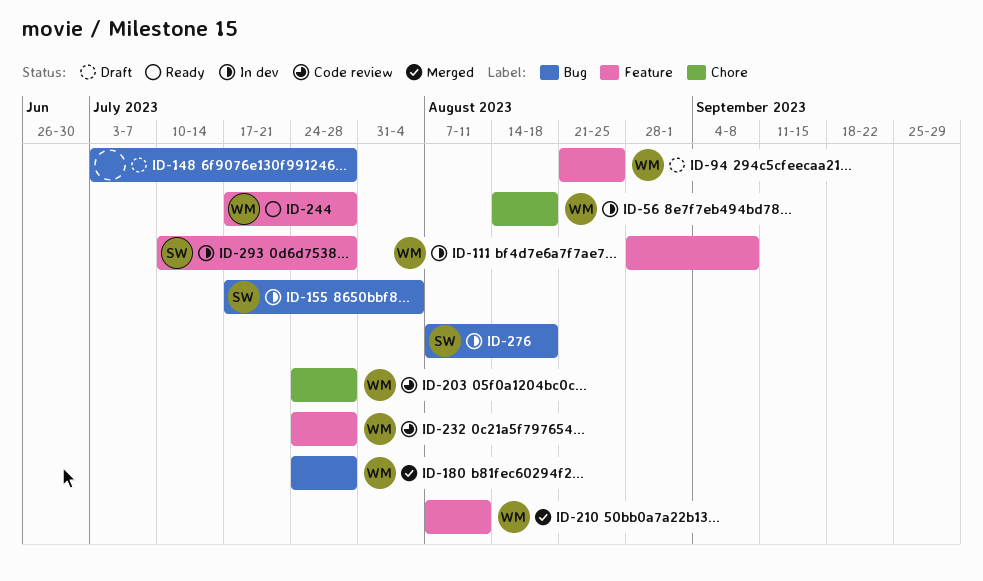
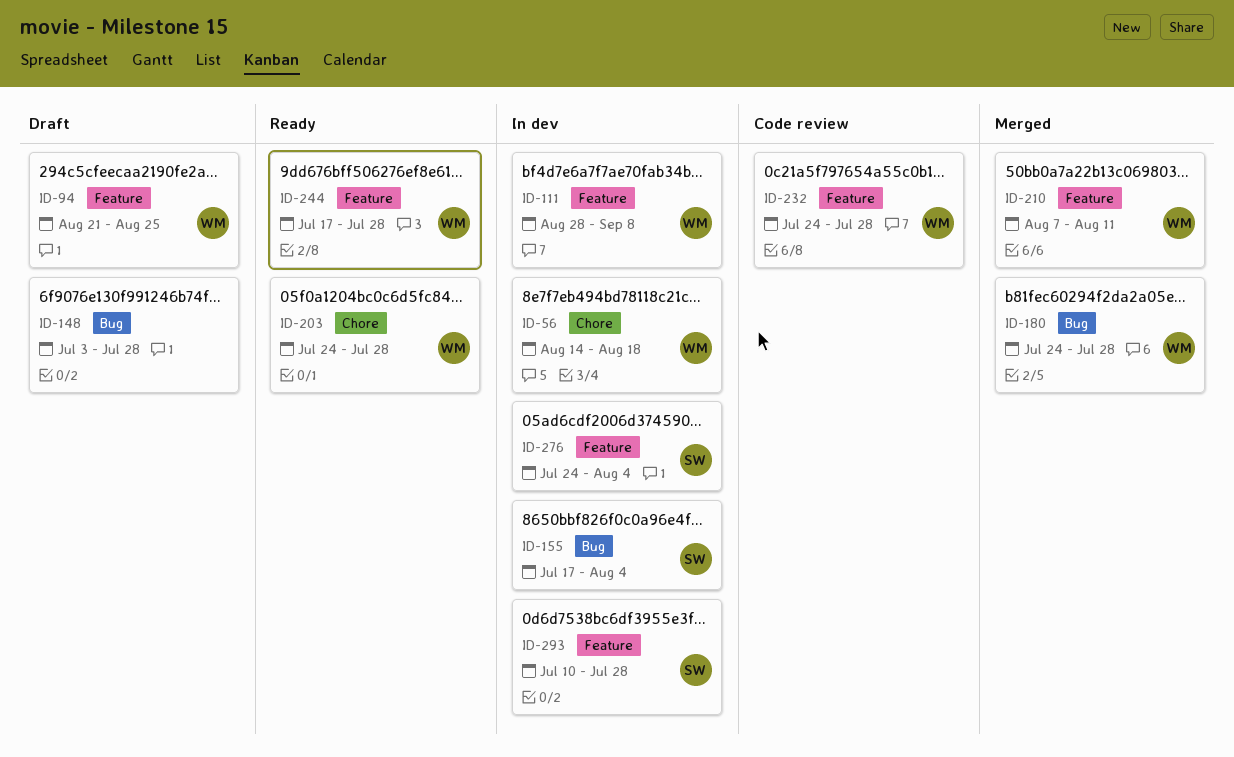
ID-203, status: Code review -> Ready
ID-276, label: Bug -> Feature
ID-276, start: Aug 7 -> Jul 24
ID-276, due: Aug 18 -> Aug 4

